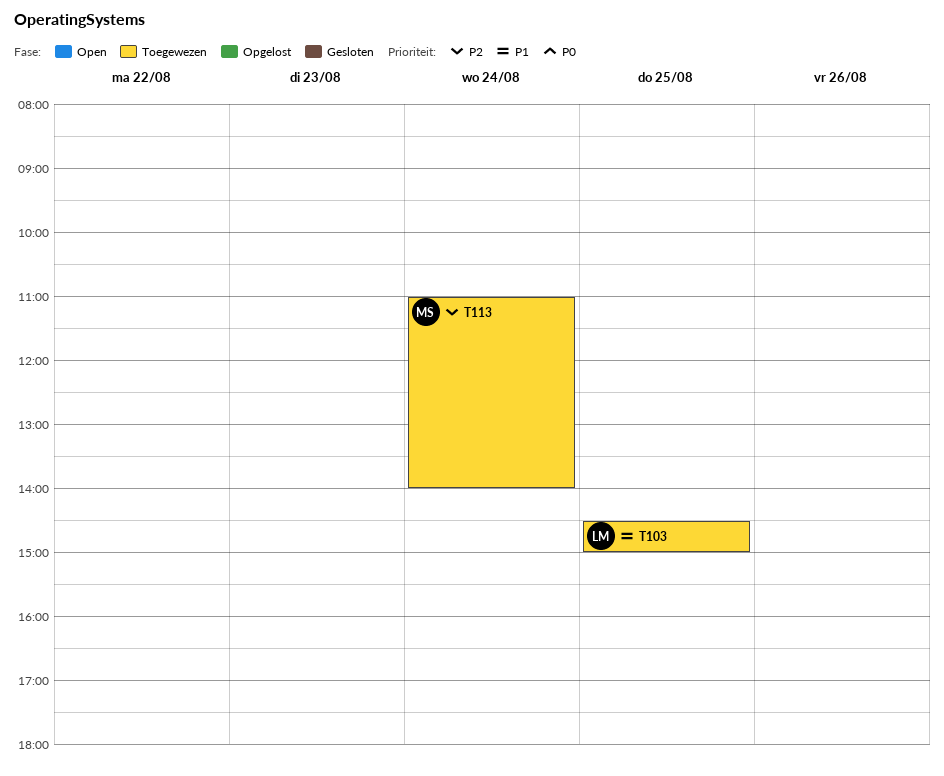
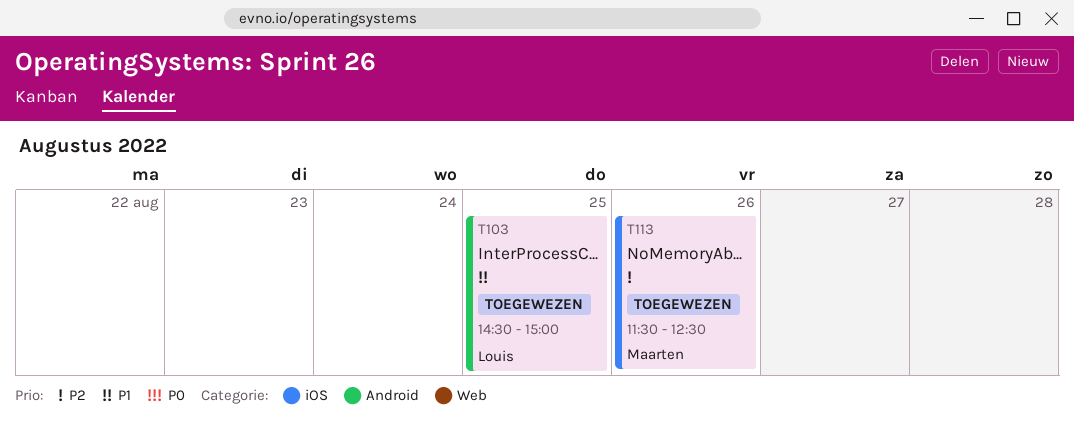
T113, day: Aug 24 -> Aug 26
T113, begins: 11:00 -> 11:30
T113, ends: 14:00 -> 12:30

